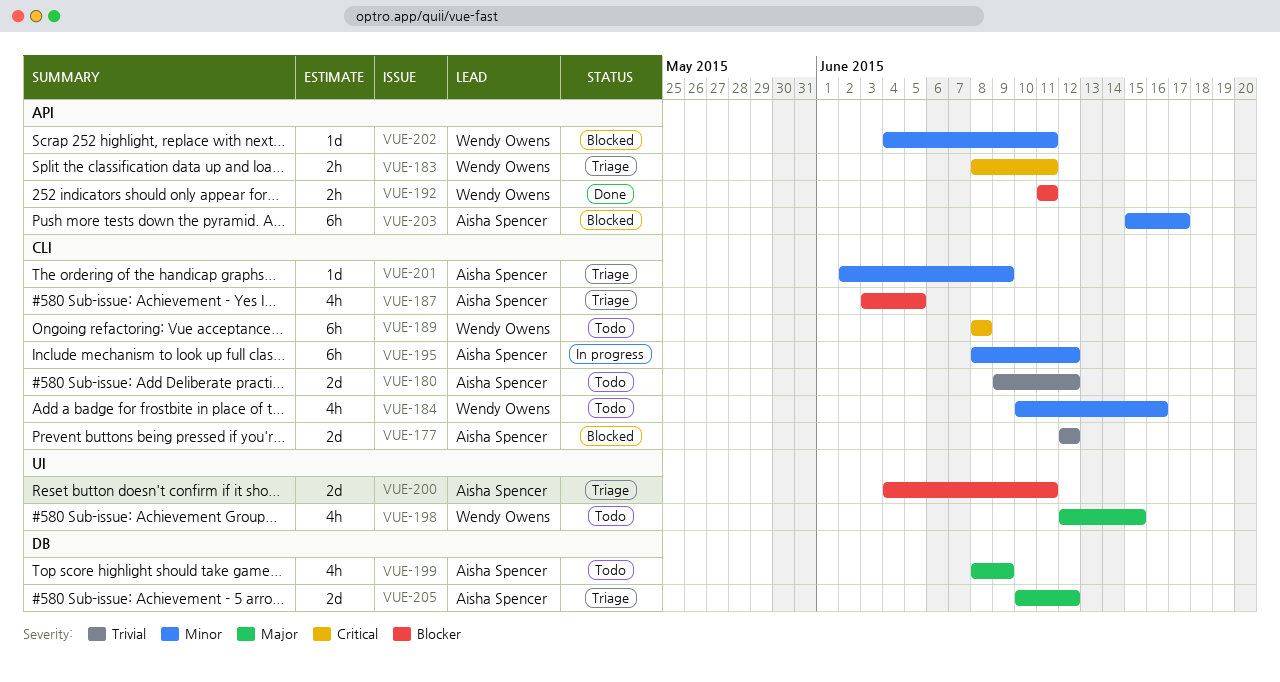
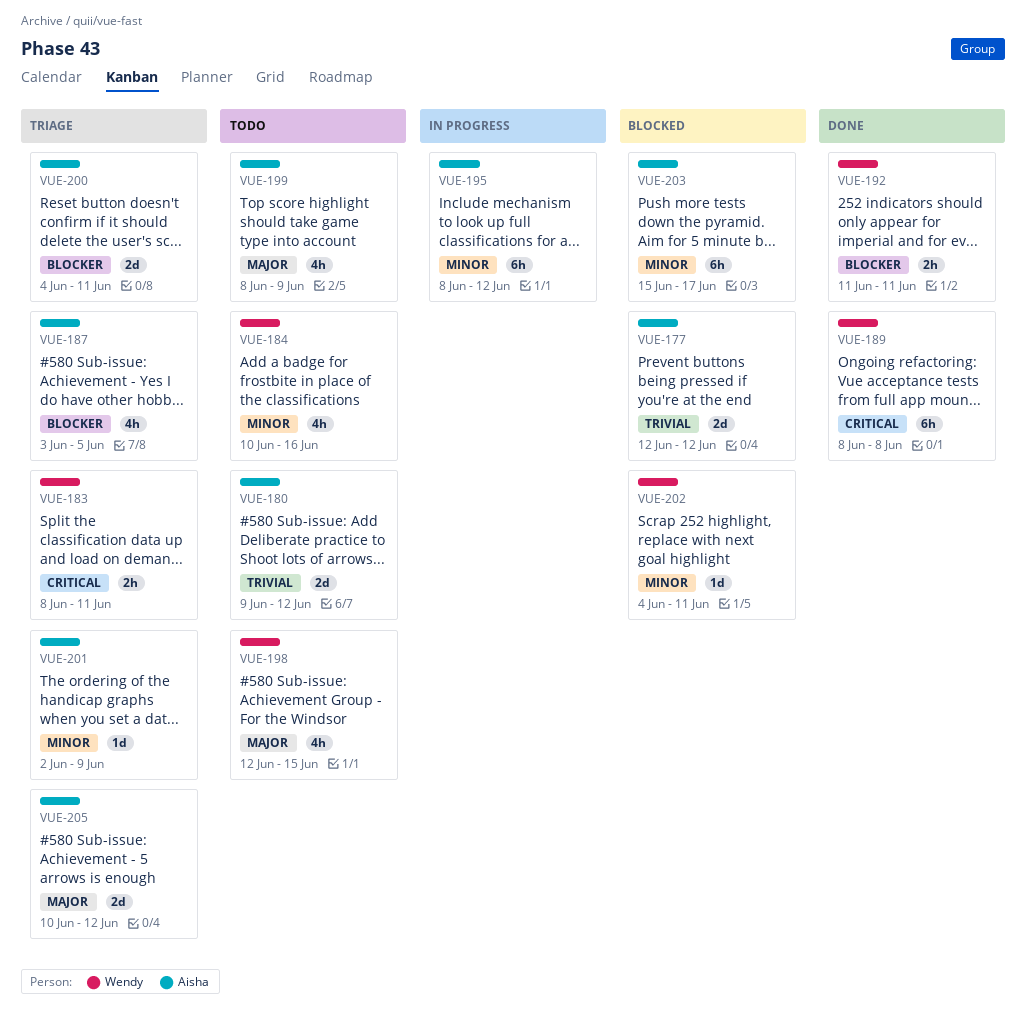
VUE-189, status: Todo -> Done

